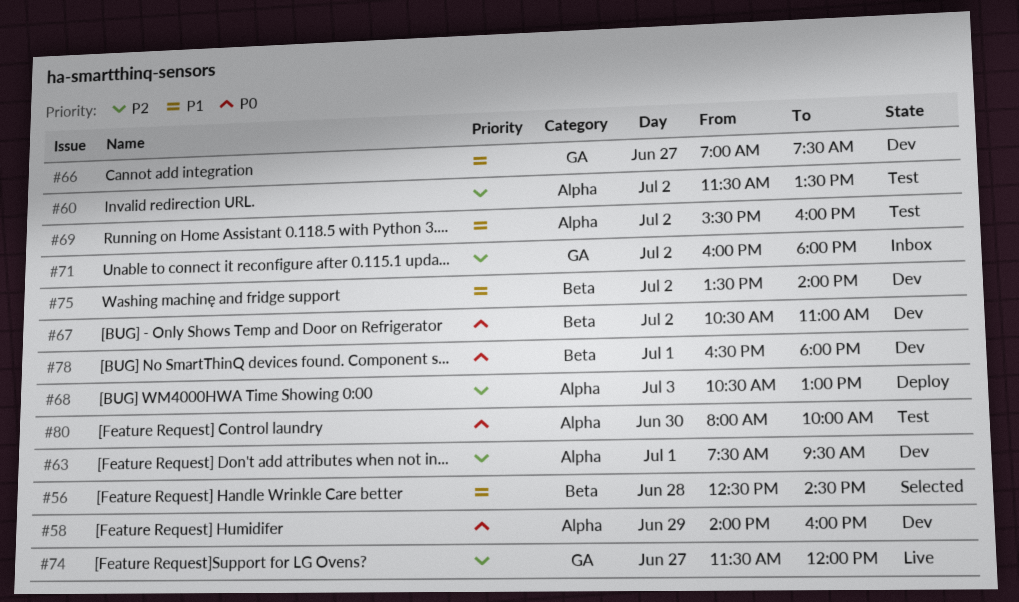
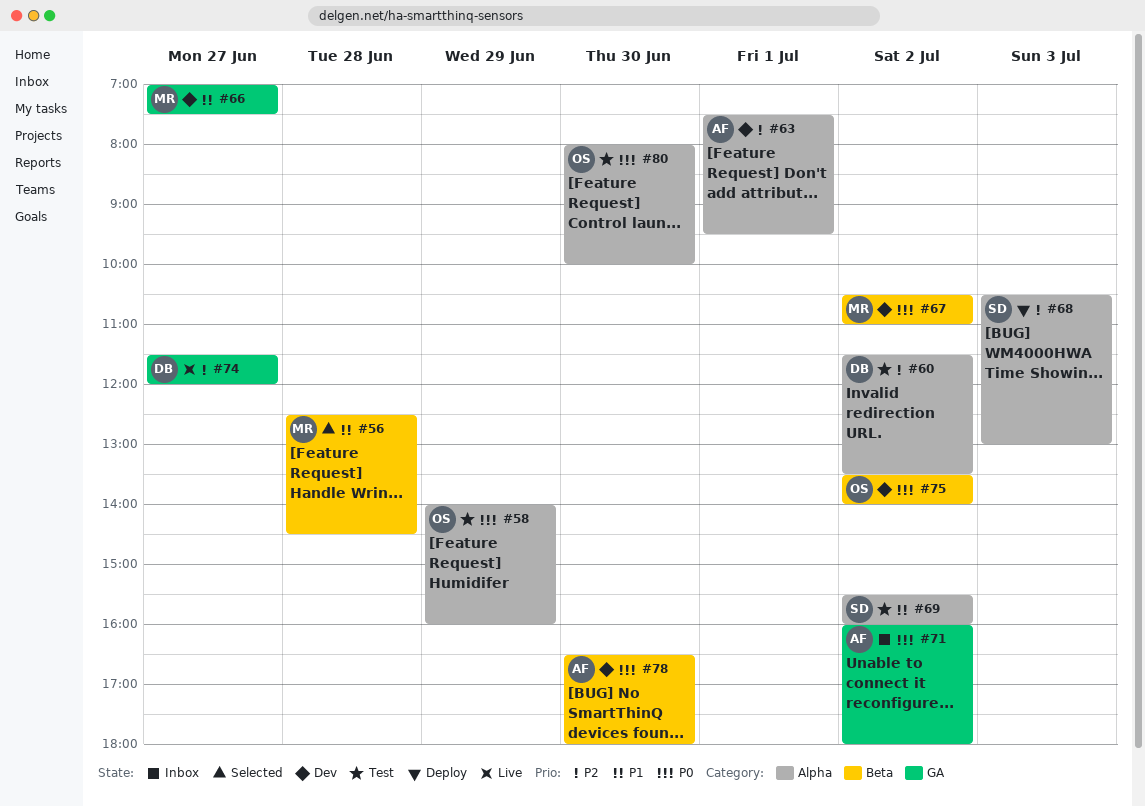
#58, status: Dev -> Test
#71, priority: P2 -> P0
#75, priority: P1 -> P0
#78, day: Jul 1 -> Jun 30

